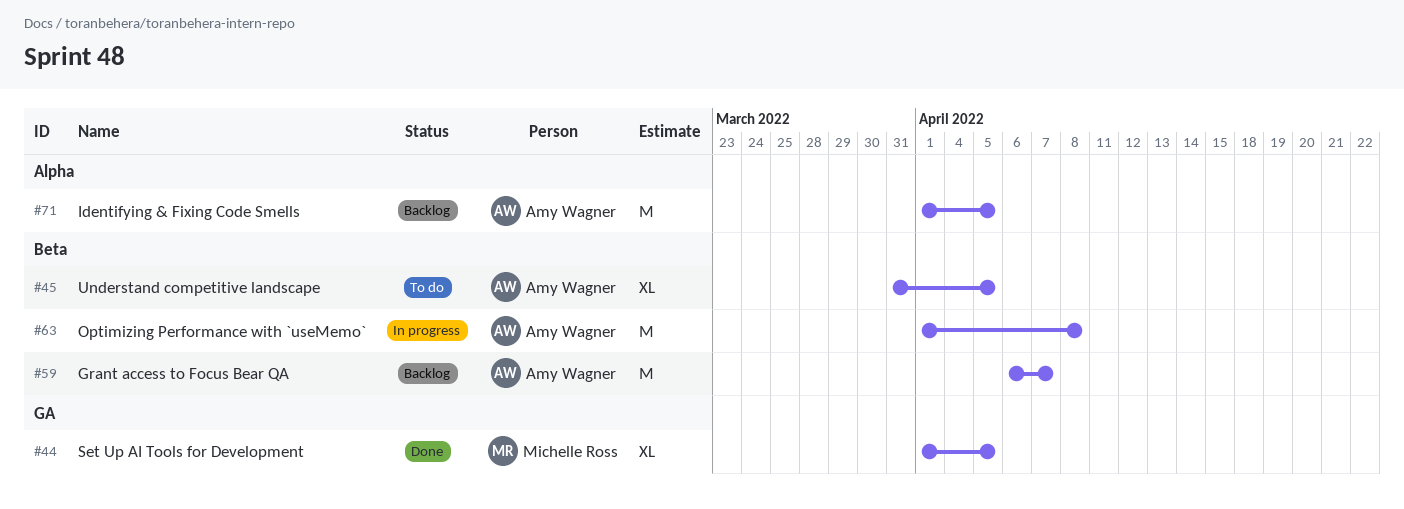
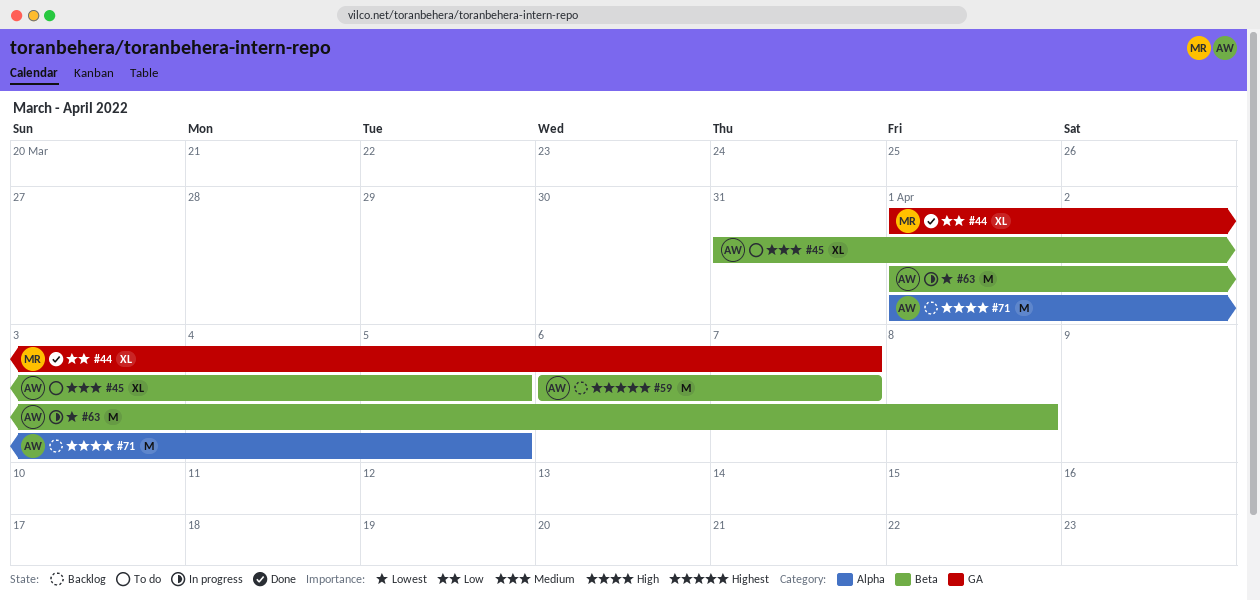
#44, due: Apr 5 -> Apr 7

